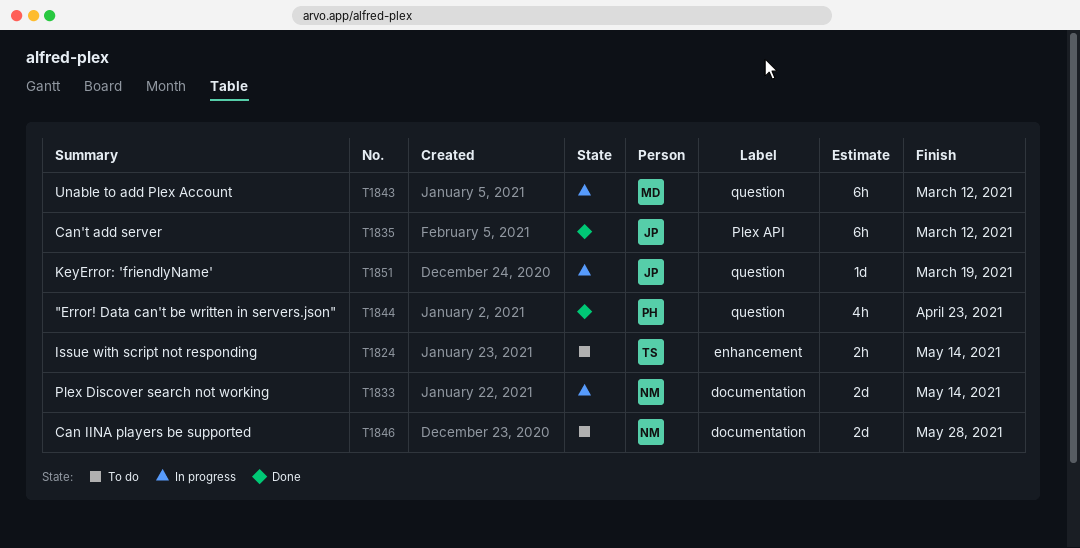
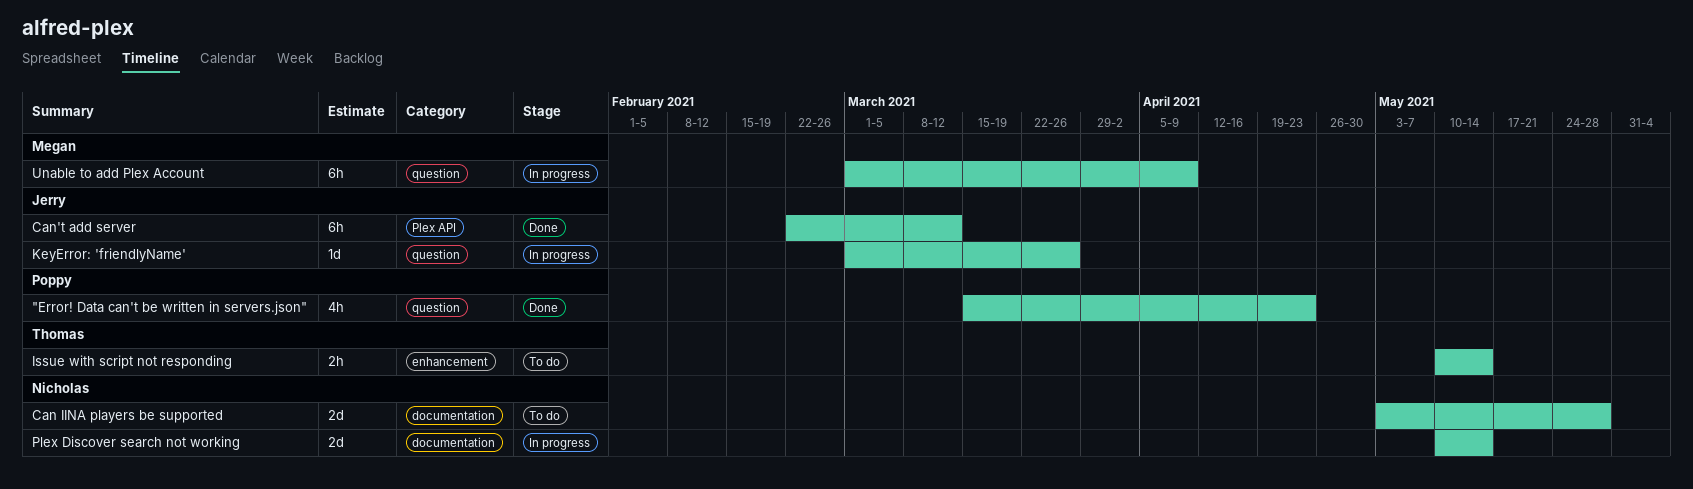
KeyError: 'friendlyName', due: Mar 19 -> Mar 26
Unable to add Plex Account, due: Mar 12 -> Apr 9

